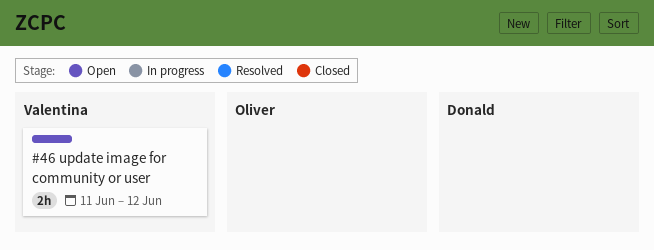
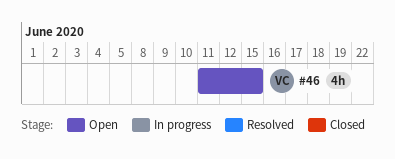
#46, estimate: 2h -> 4h
#46, due: Jun 12 -> Jun 15

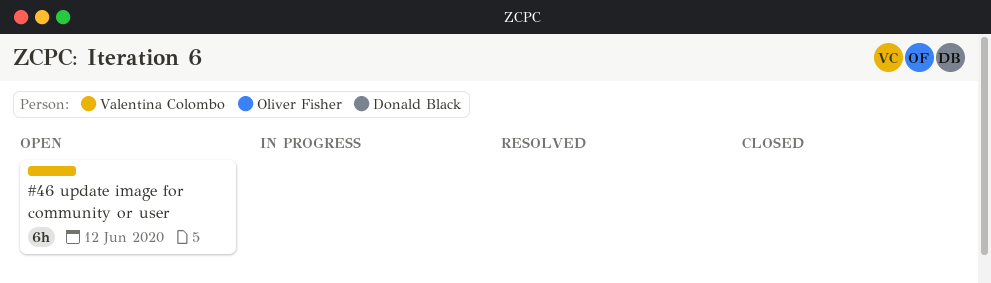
#46, estimate: 4h -> 6h
#46, due: Jun 15 -> Jun 12

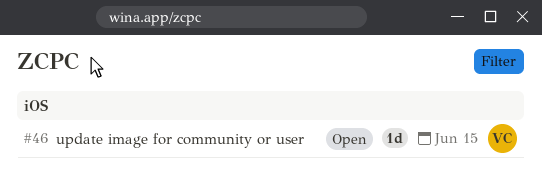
#46, estimate: 6h -> 1d
#46, due: Jun 12 -> Jun 15

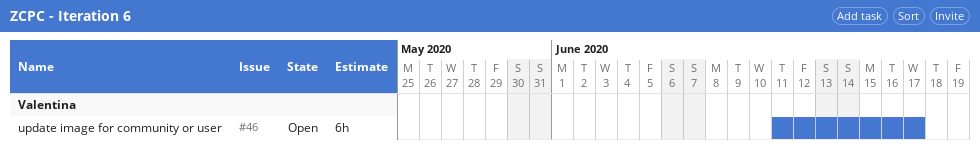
#46, estimate: 1d -> 6h
#46, due: Jun 15 -> Jun 17

